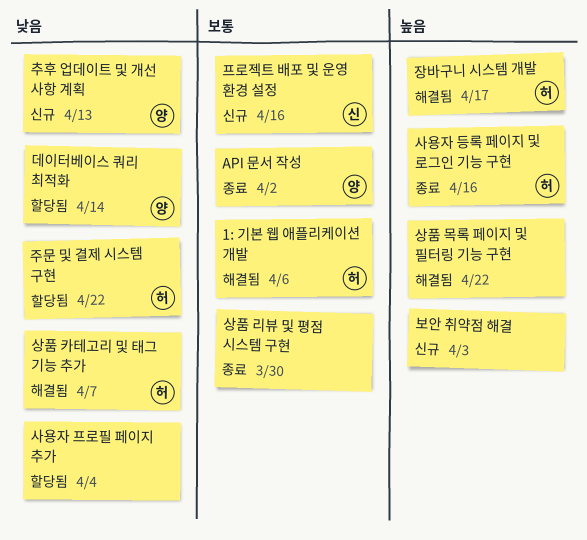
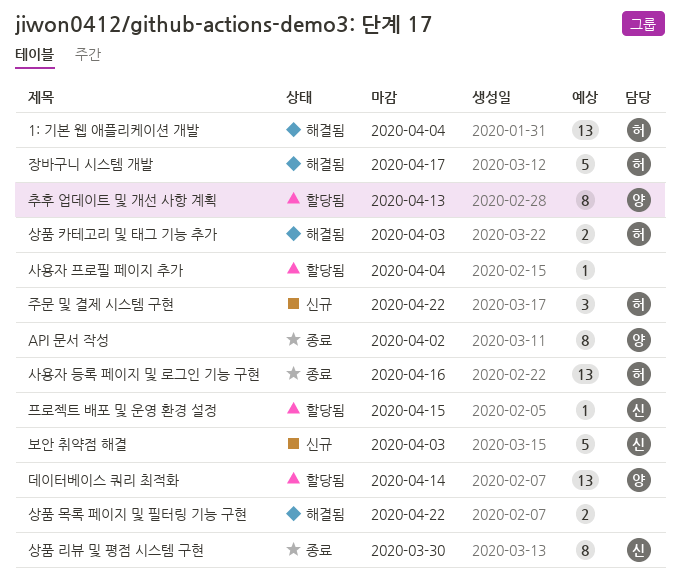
1: 기본 웹 애플리케이션 개발, due: Apr 6 -> Apr 4
보안 취약점 해결, owner: none -> 신
상품 리뷰 및 평점 시스템 구현, owner: none -> 신
상품 카테고리 및 태그 기능 추가, due: Apr 7 -> Apr 3
주문 및 결제 시스템 구현, status: 할당됨 -> 신규
추후 업데이트 및 개선 사항 계획, status: 신규 -> 할당됨
프로젝트 배포 및 운영 환경 설정, status: 신규 -> 할당됨
프로젝트 배포 및 운영 환경 설정, due: Apr 16 -> Apr 15

